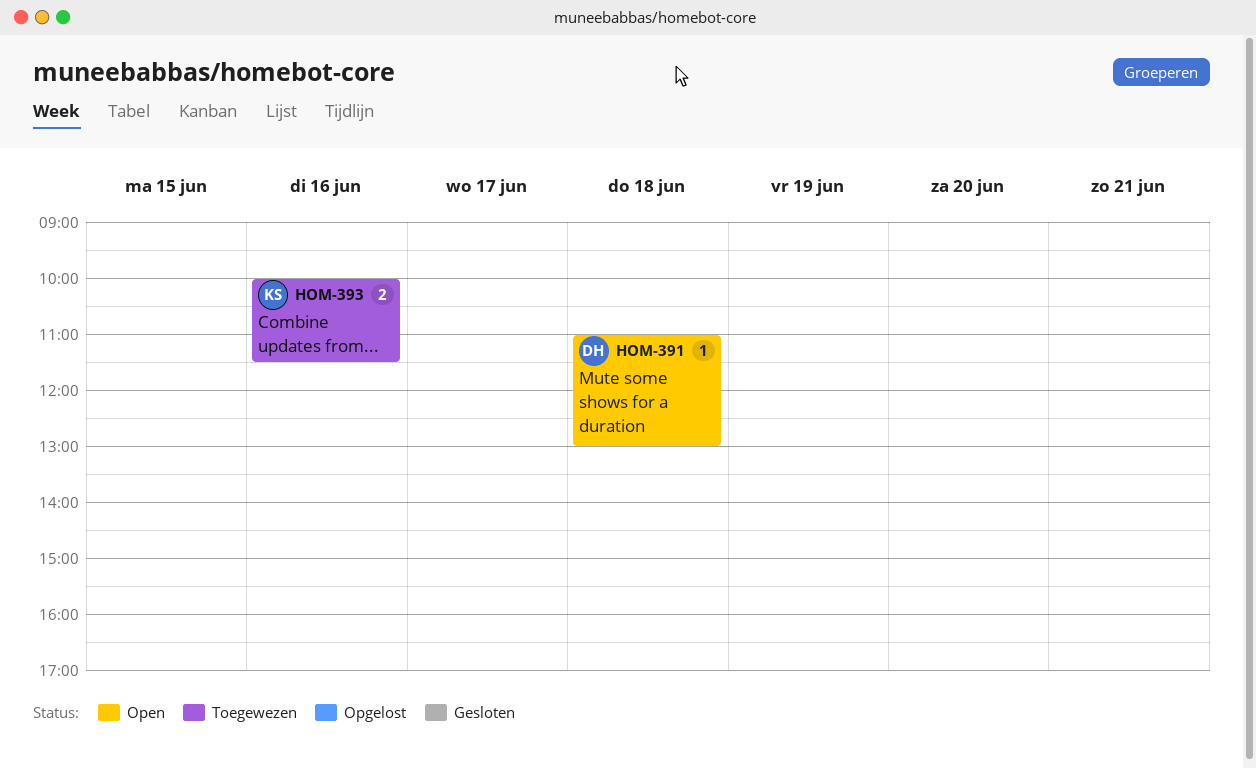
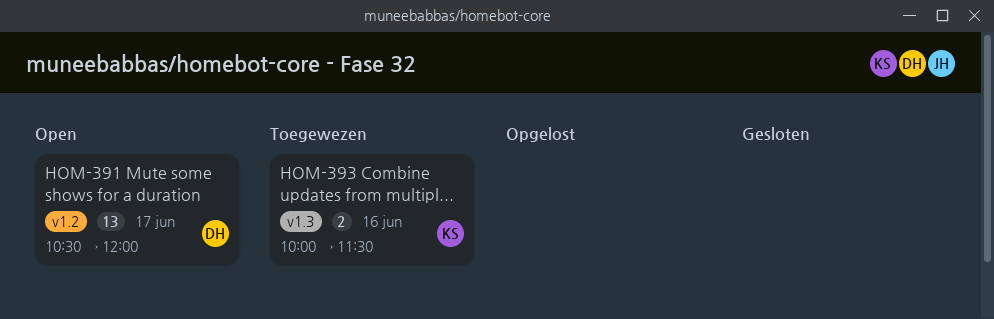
HOM-391, estimate: 1 -> 13
HOM-391, day: Jun 18 -> Jun 17
HOM-391, begins: 11:00 -> 10:30
HOM-391, ends: 13:00 -> 12:00

